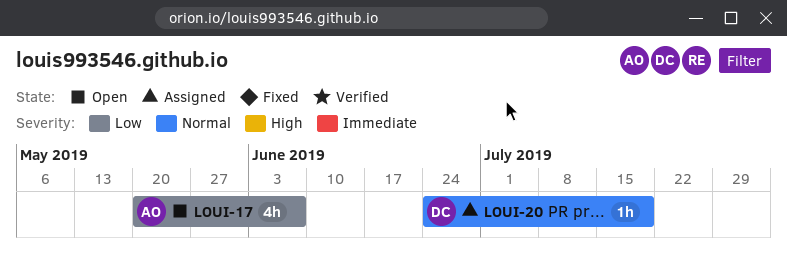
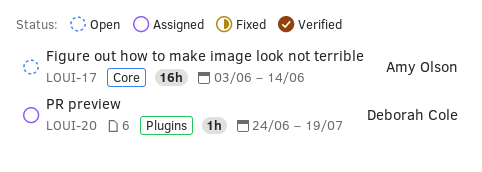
LOUI-17, estimate: 4h -> 16h
LOUI-17, start: May 20 -> Jun 3
LOUI-17, due: Jun 7 -> Jun 14

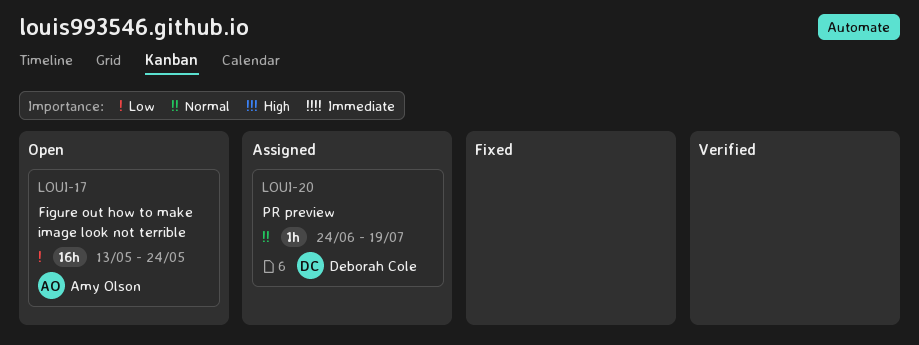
LOUI-17, start: Jun 3 -> May 13
LOUI-17, due: Jun 14 -> May 24

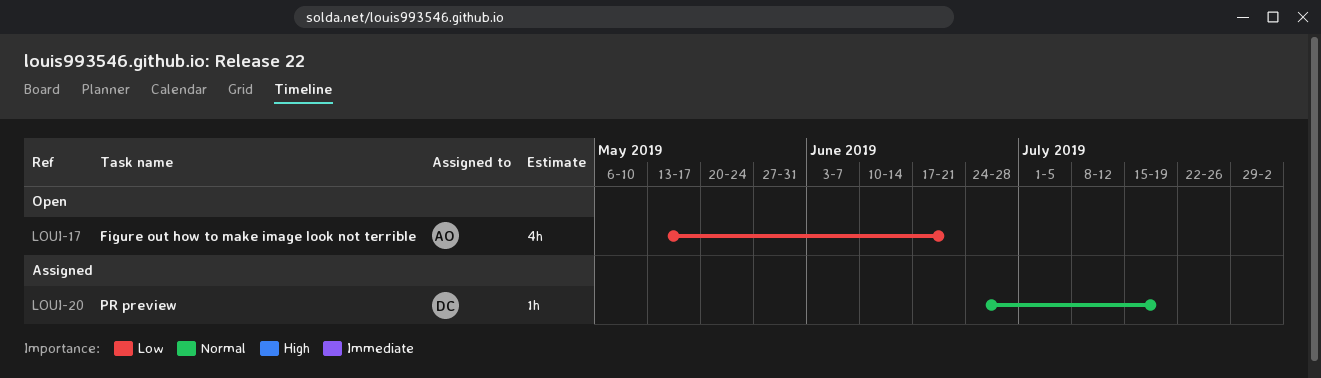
LOUI-17, estimate: 16h -> 4h
LOUI-17, due: May 24 -> Jun 21

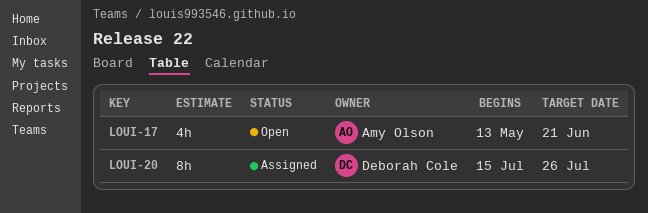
LOUI-20, estimate: 1h -> 8h
LOUI-20, start: Jun 24 -> Jul 15
LOUI-20, due: Jul 19 -> Jul 26

